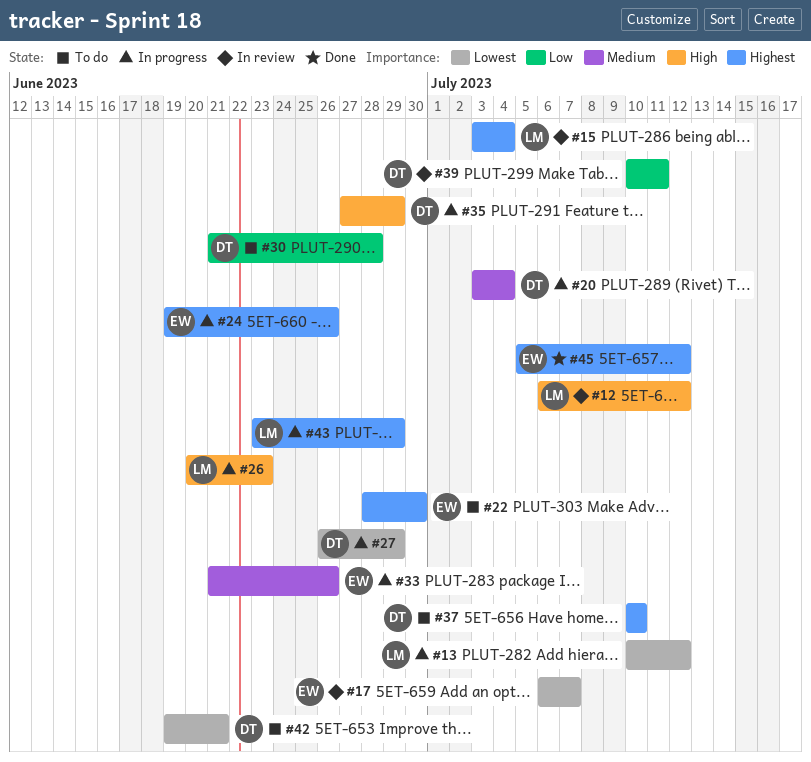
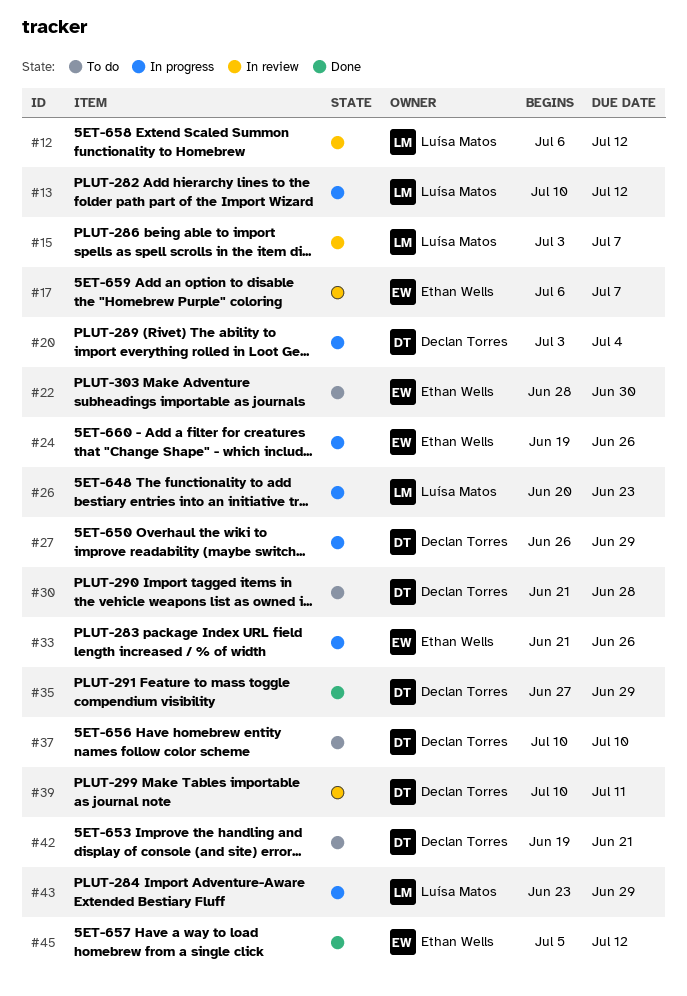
#15, due: Jul 4 -> Jul 7
#35, status: In progress -> Done

